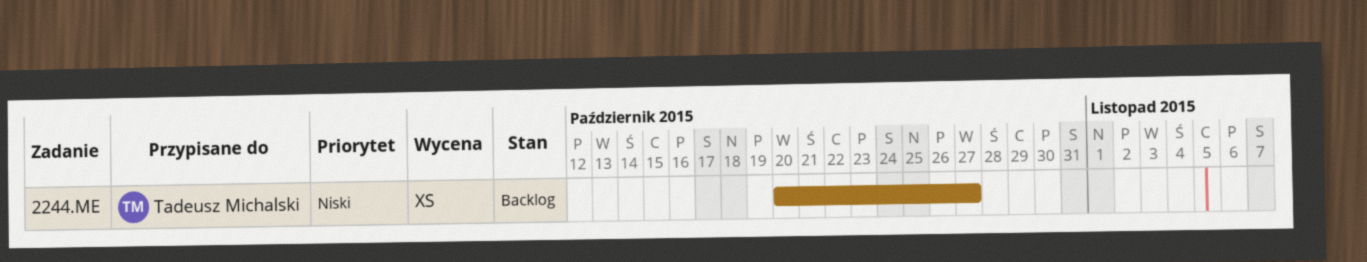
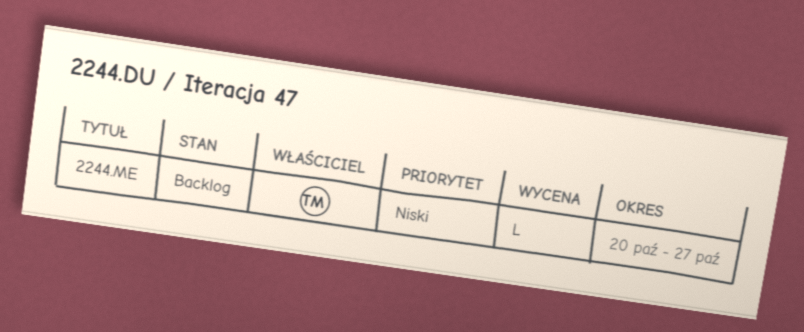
2244.ME, estimate: XS -> L

